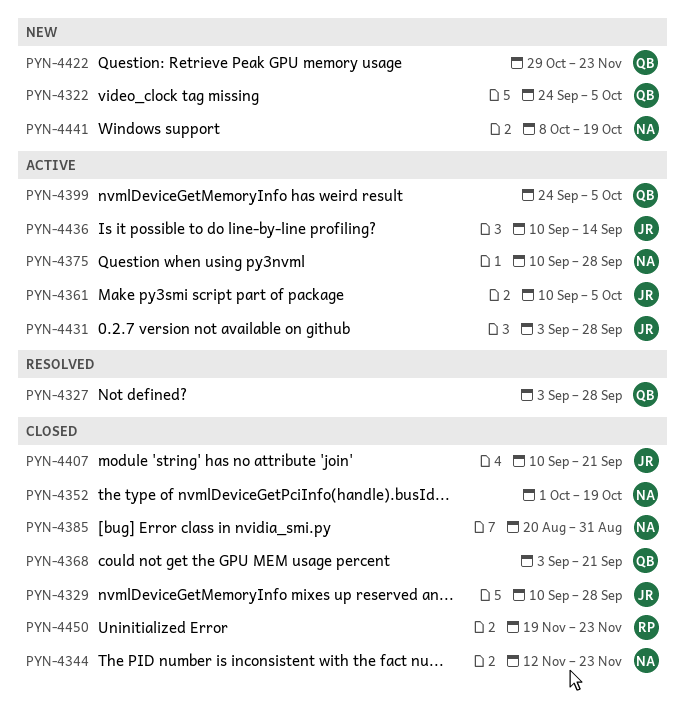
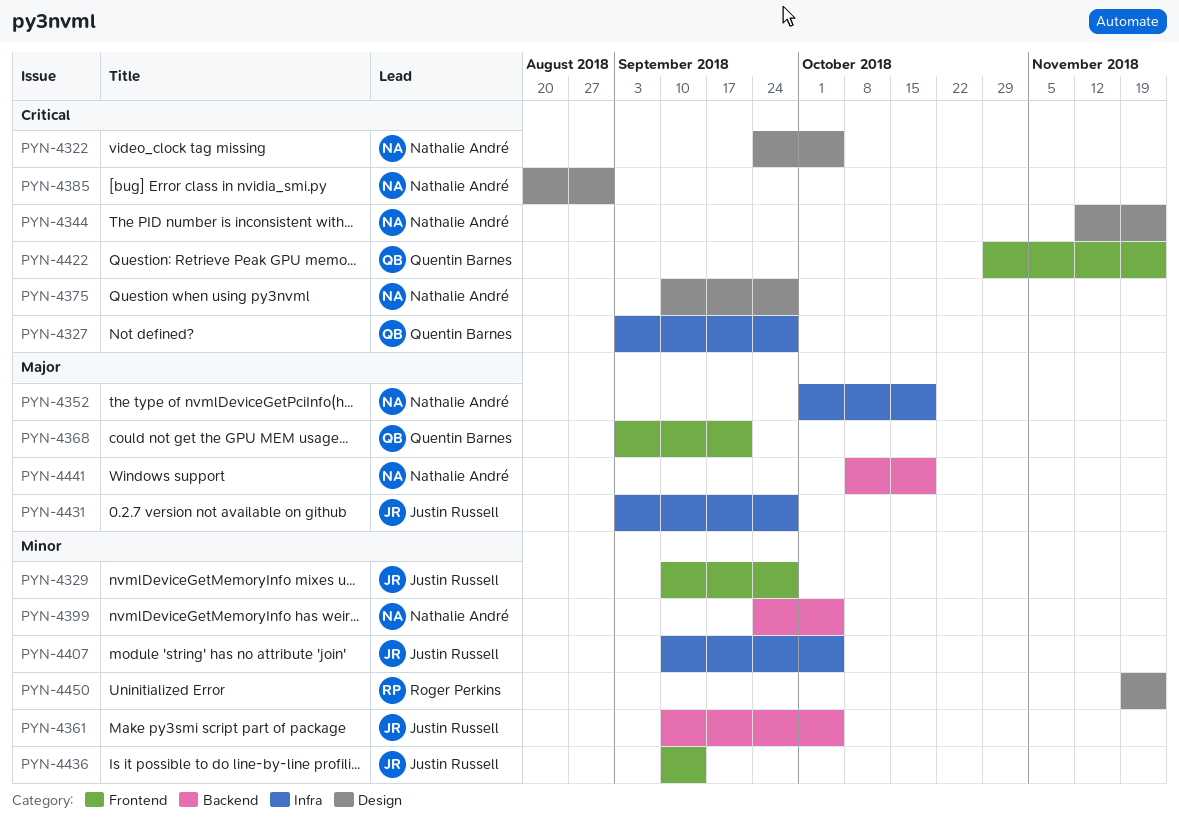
PYN-4322, owner: Quentin Barnes -> Nathalie André
PYN-4399, owner: Quentin Barnes -> Nathalie André
PYN-4407, due: Sep 21 -> Oct 5

